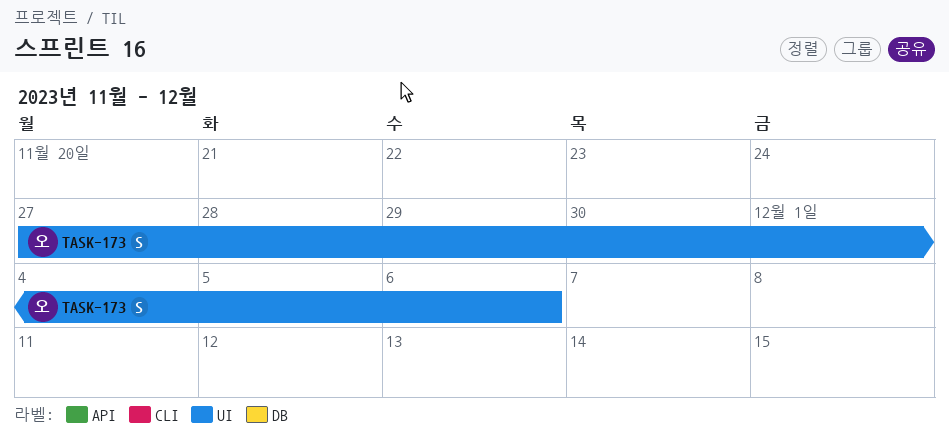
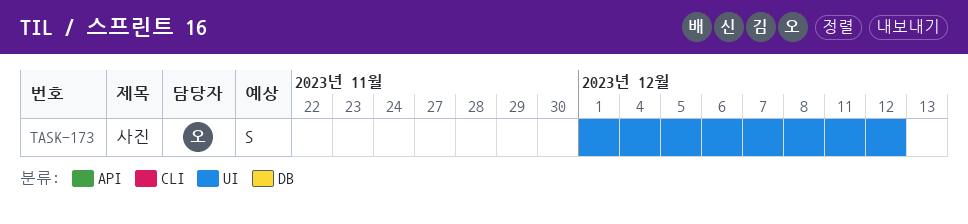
TASK-173, start: Nov 27 -> Dec 1
TASK-173, due: Dec 6 -> Dec 12

